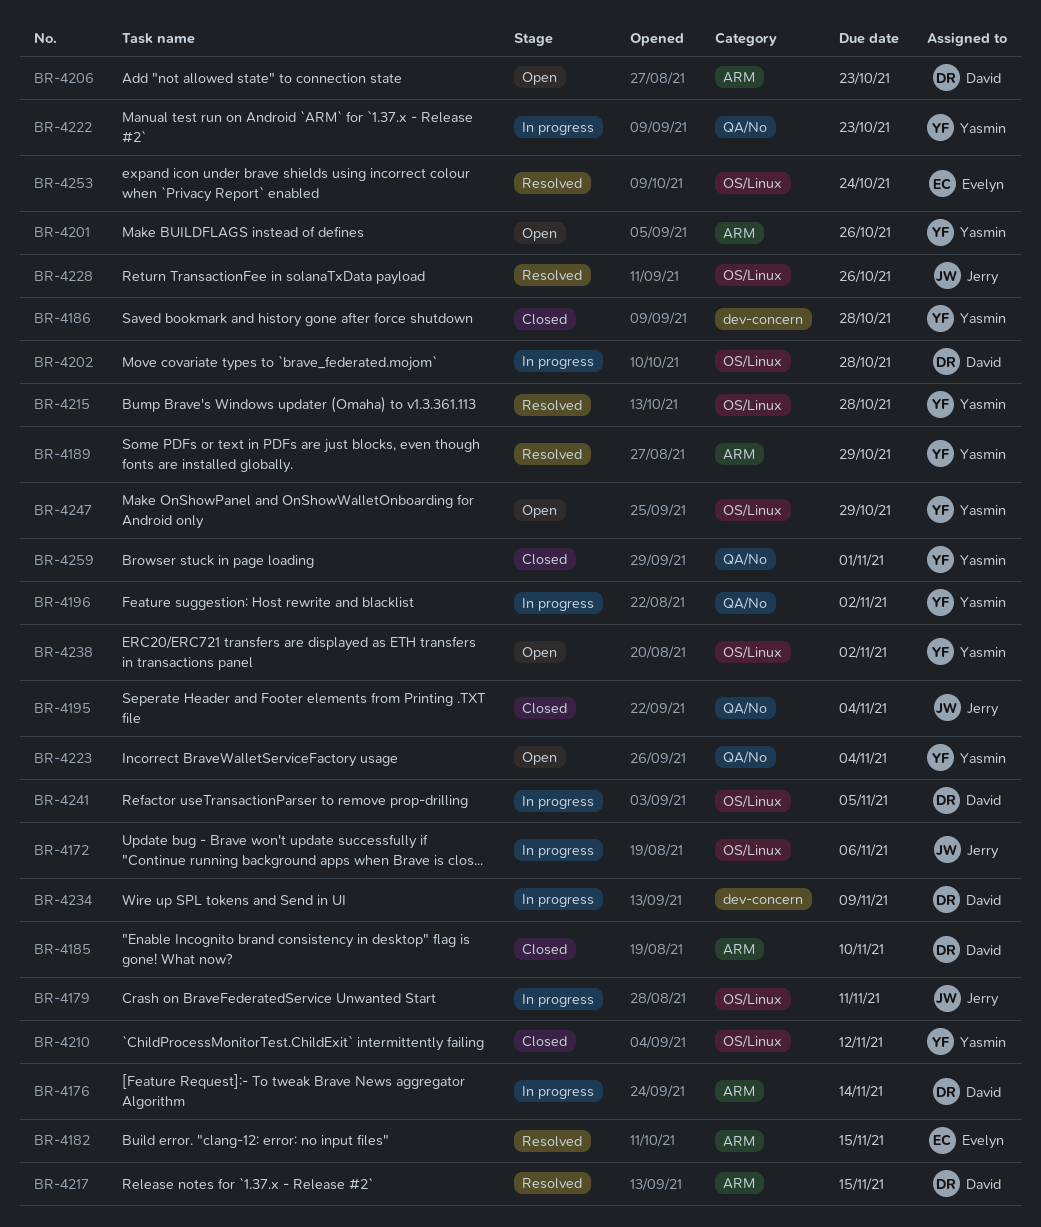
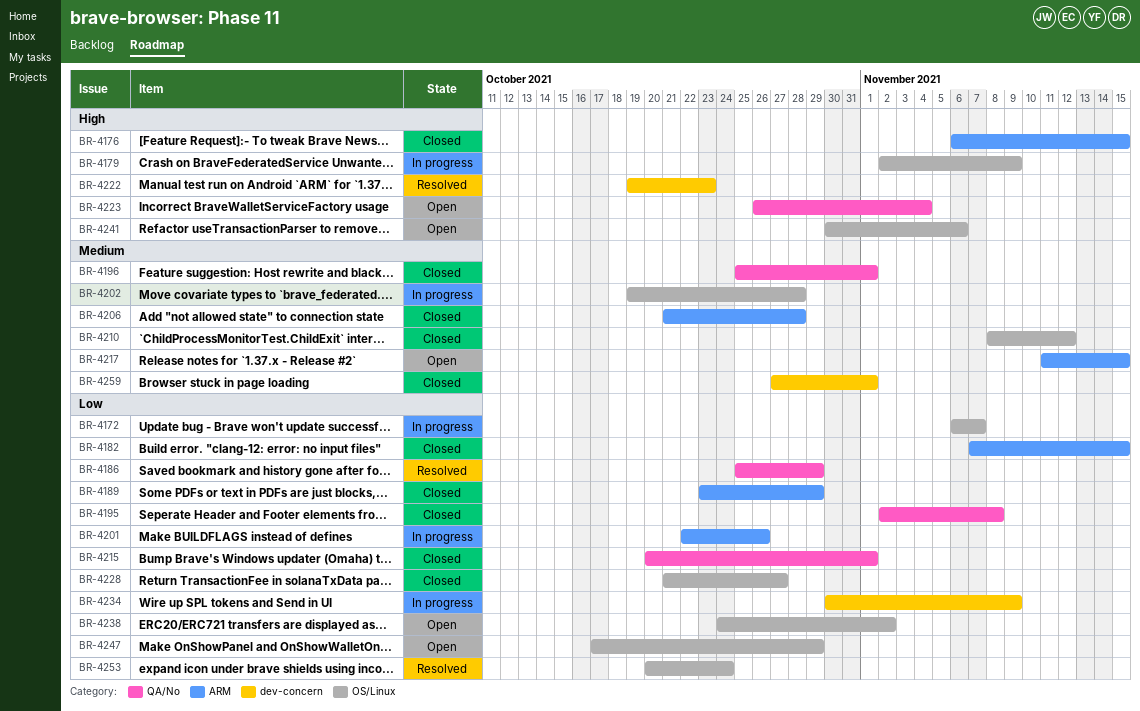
BR-4172, due: Nov 6 -> Nov 7
BR-4176, status: In progress -> Closed
BR-4176, due: Nov 14 -> Nov 15
BR-4179, due: Nov 11 -> Nov 9
BR-4182, status: Resolved -> Closed
BR-4185: present -> none
BR-4186, status: Closed -> Resolved
BR-4186, label: dev-concern -> QA/No
BR-4186, due: Oct 28 -> Oct 29
BR-4189, status: Resolved -> Closed
BR-4195, due: Nov 4 -> Nov 8
BR-4196, status: In progress -> Closed
BR-4196, due: Nov 2 -> Nov 1
BR-4201, status: Open -> In progress
BR-4206, status: Open -> Closed
BR-4206, due: Oct 23 -> Oct 28
BR-4215, status: Resolved -> Closed
BR-4215, label: OS/Linux -> QA/No
BR-4215, due: Oct 28 -> Nov 1
BR-4217, status: Resolved -> Open
BR-4222, status: In progress -> Resolved
BR-4222, label: QA/No -> dev-concern
BR-4228, status: Resolved -> Closed
BR-4228, due: Oct 26 -> Oct 27
BR-4241, status: In progress -> Open
BR-4241, due: Nov 5 -> Nov 6
BR-4259, label: QA/No -> dev-concern

